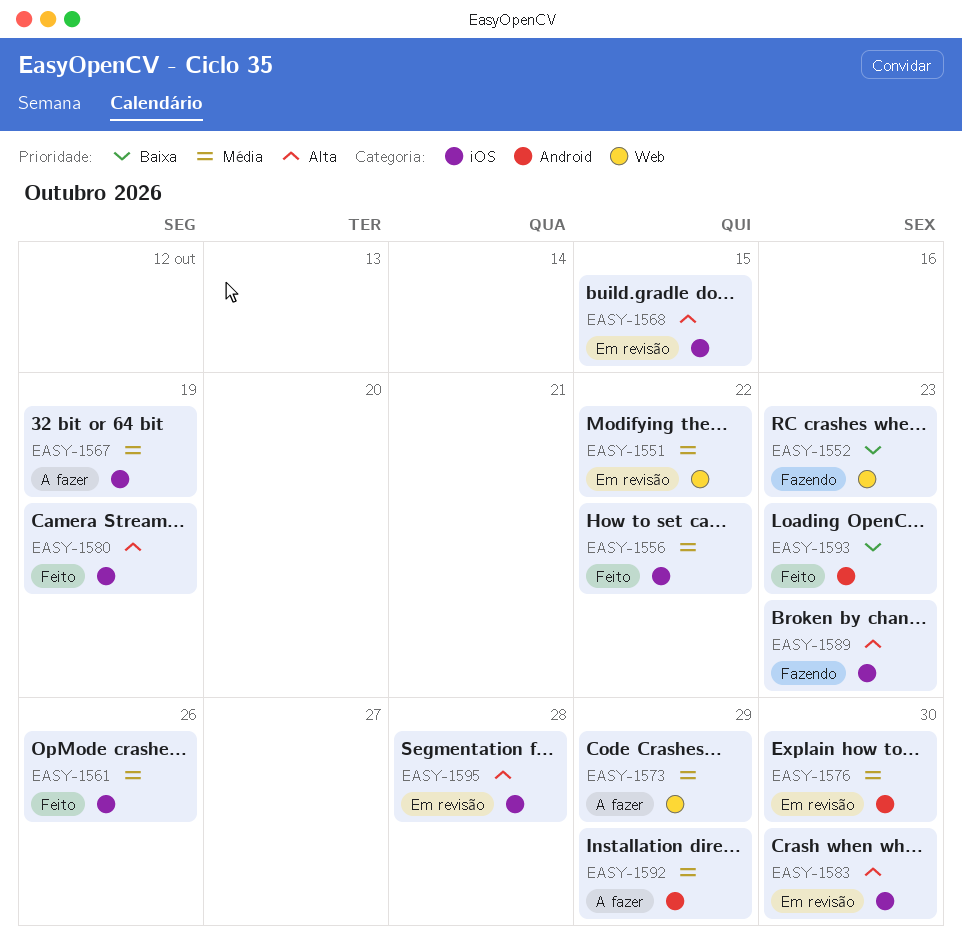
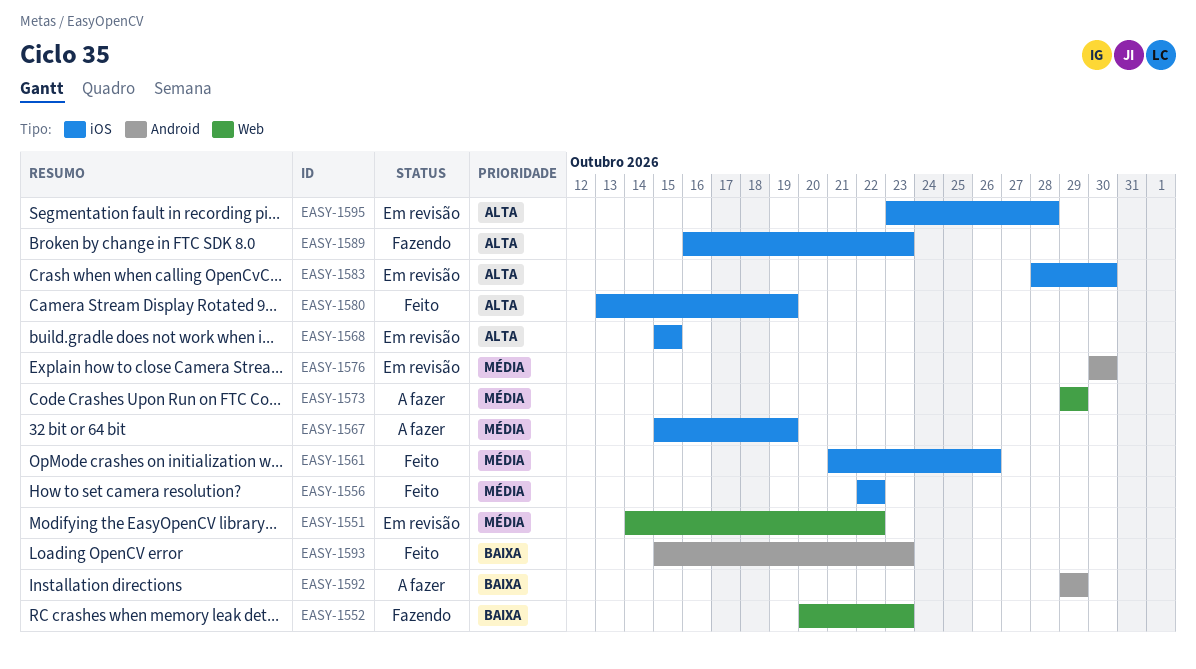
EASY-1592, priority: Média -> Baixa

